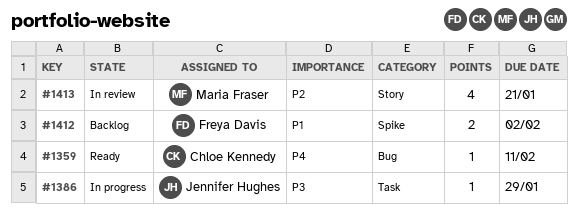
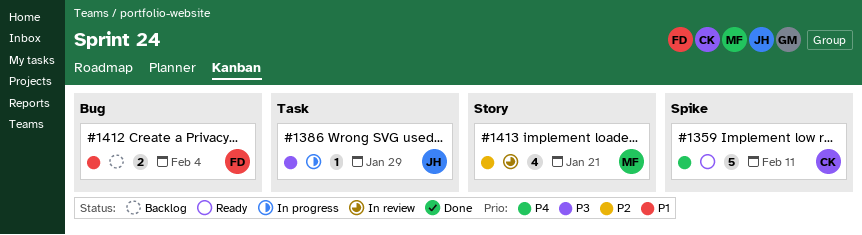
#1359, label: Bug -> Spike
#1359, estimate: 1 -> 5
#1412, label: Spike -> Bug
#1412, due: Feb 2 -> Feb 4

